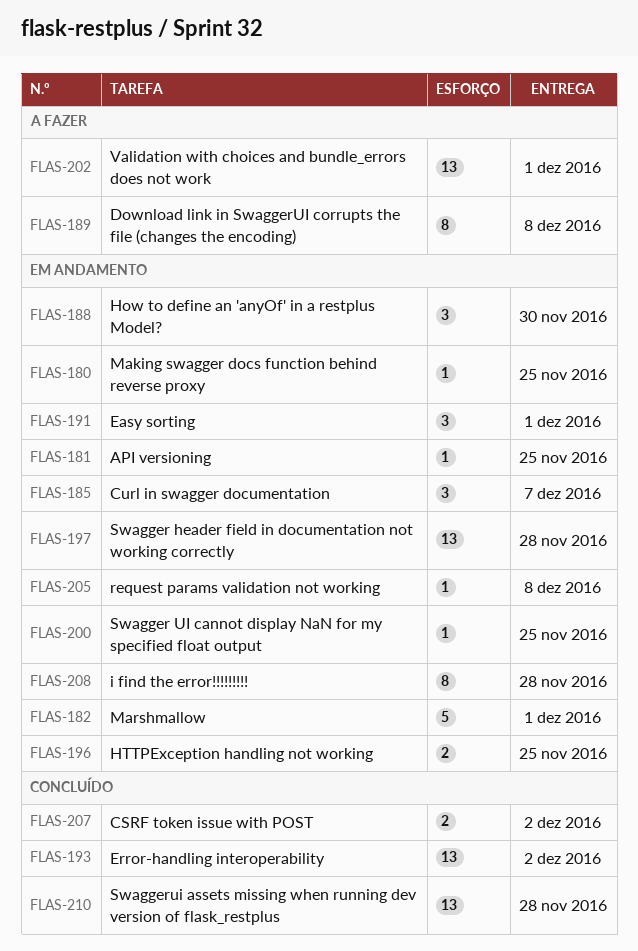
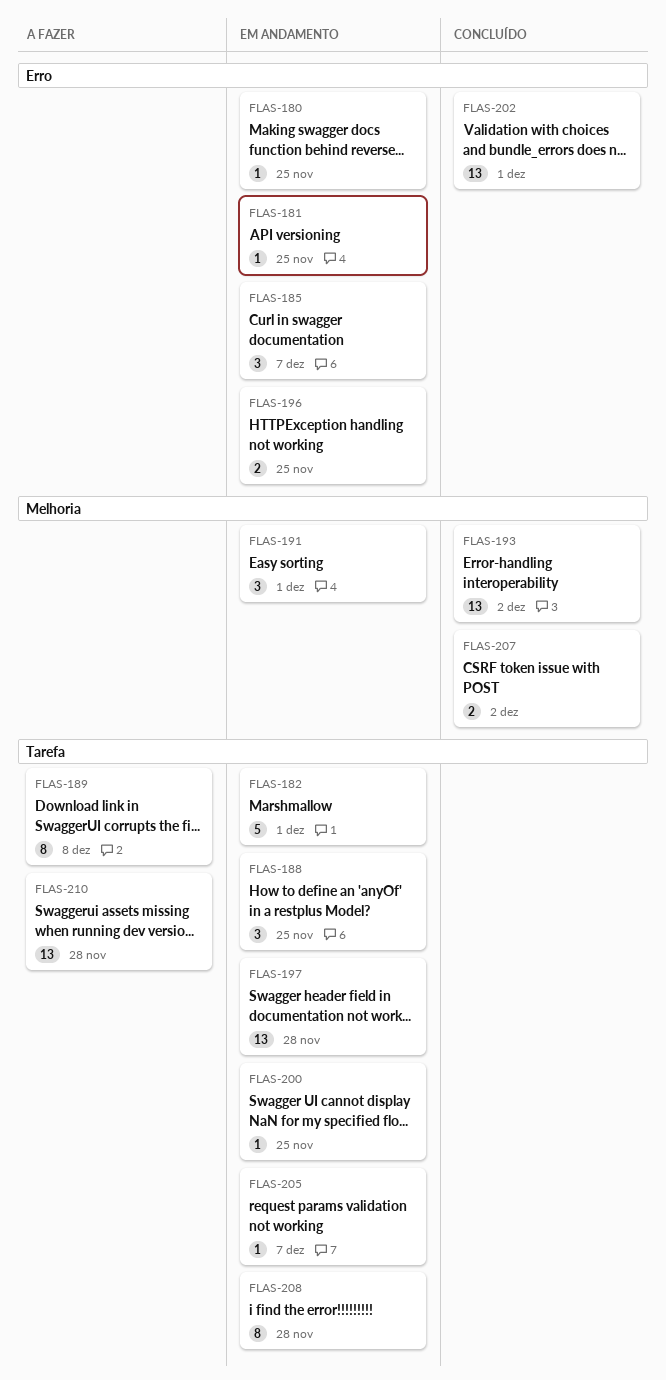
FLAS-188, due: Nov 30 -> Nov 25
FLAS-202, status: A fazer -> Concluído
FLAS-205, due: Dec 8 -> Dec 7
FLAS-210, status: Concluído -> A fazer

